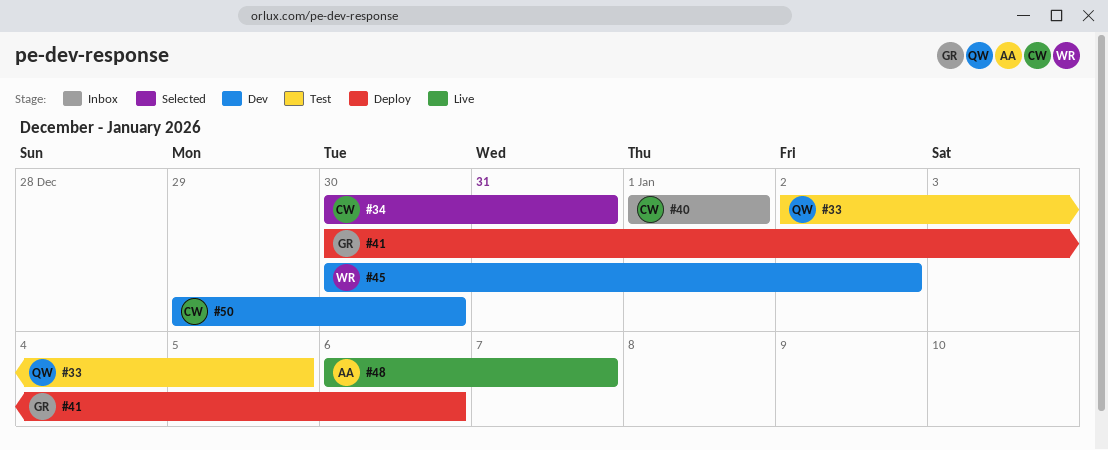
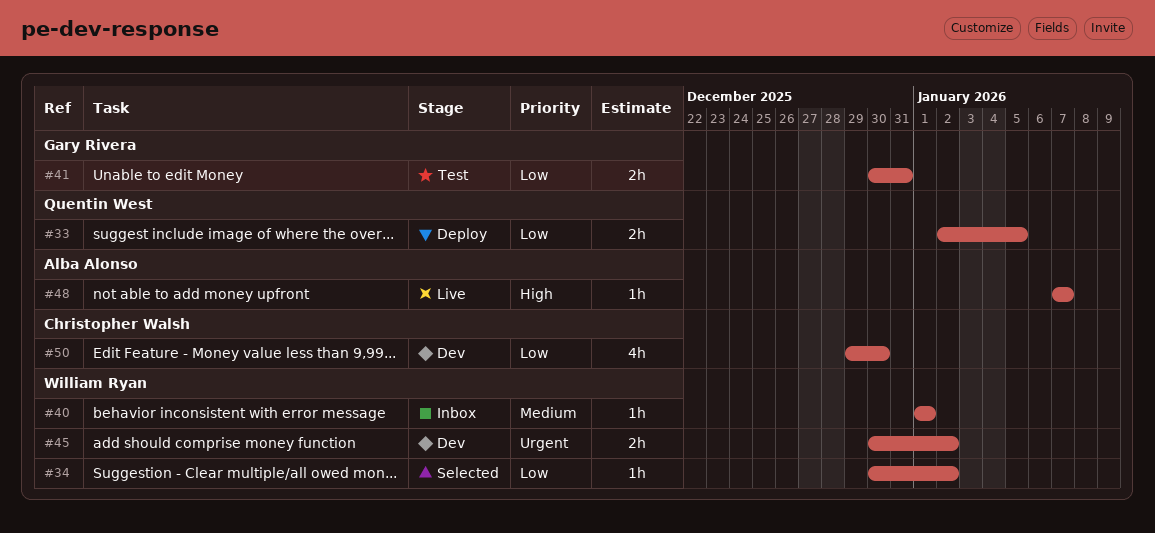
#33, status: Test -> Deploy
#34, owner: Christopher Walsh -> William Ryan
#34, due: Dec 31 -> Jan 2
#40, owner: Christopher Walsh -> William Ryan
#41, status: Deploy -> Test
#41, due: Jan 6 -> Dec 31
#48, start: Jan 6 -> Jan 7

